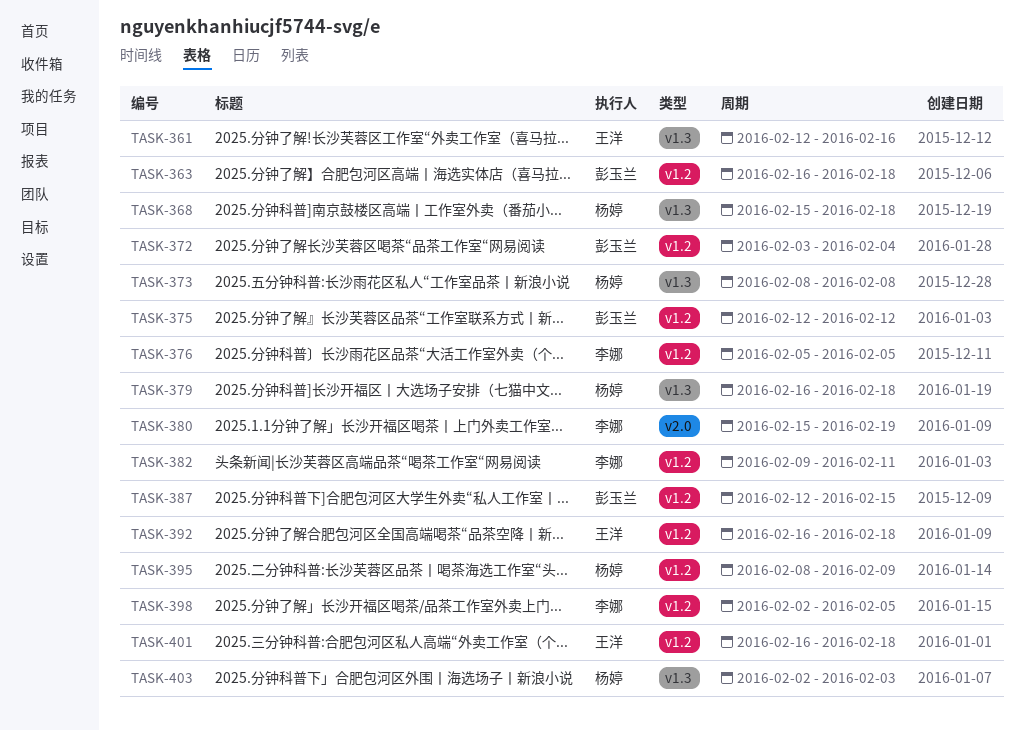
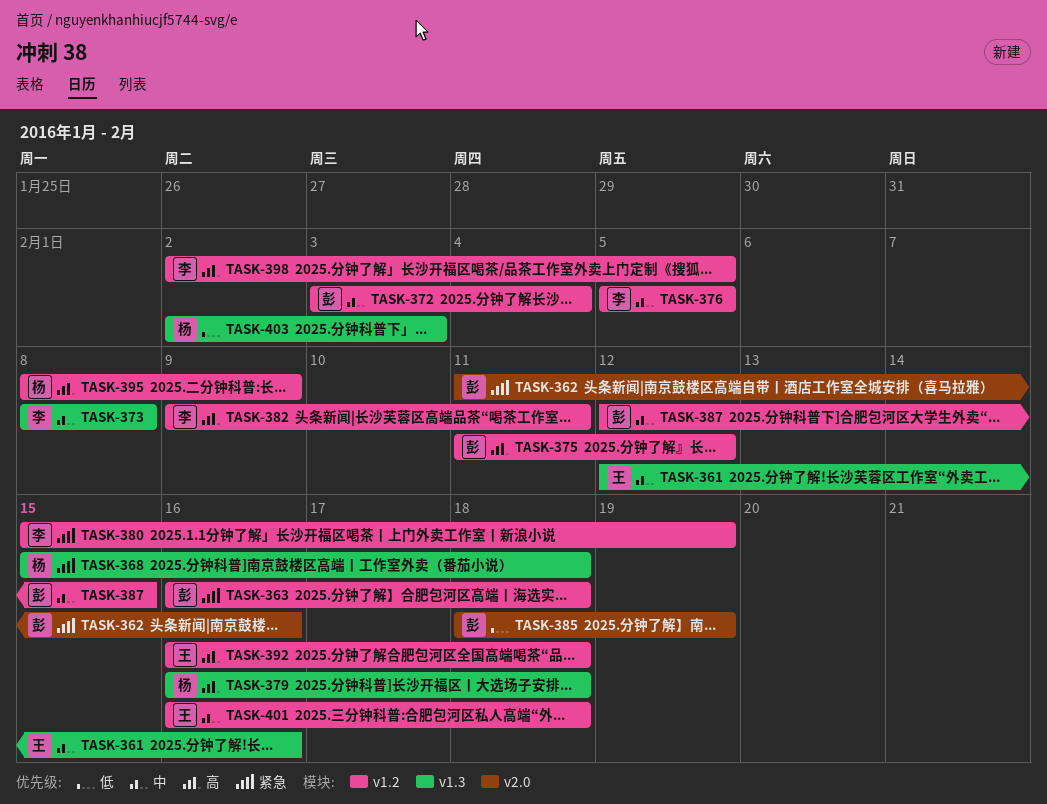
TASK-362: none -> present
TASK-373, owner: 杨婷 -> 李娜
TASK-375, start: Feb 12 -> Feb 11
TASK-380, label: v2.0 -> v1.2
TASK-385: none -> present

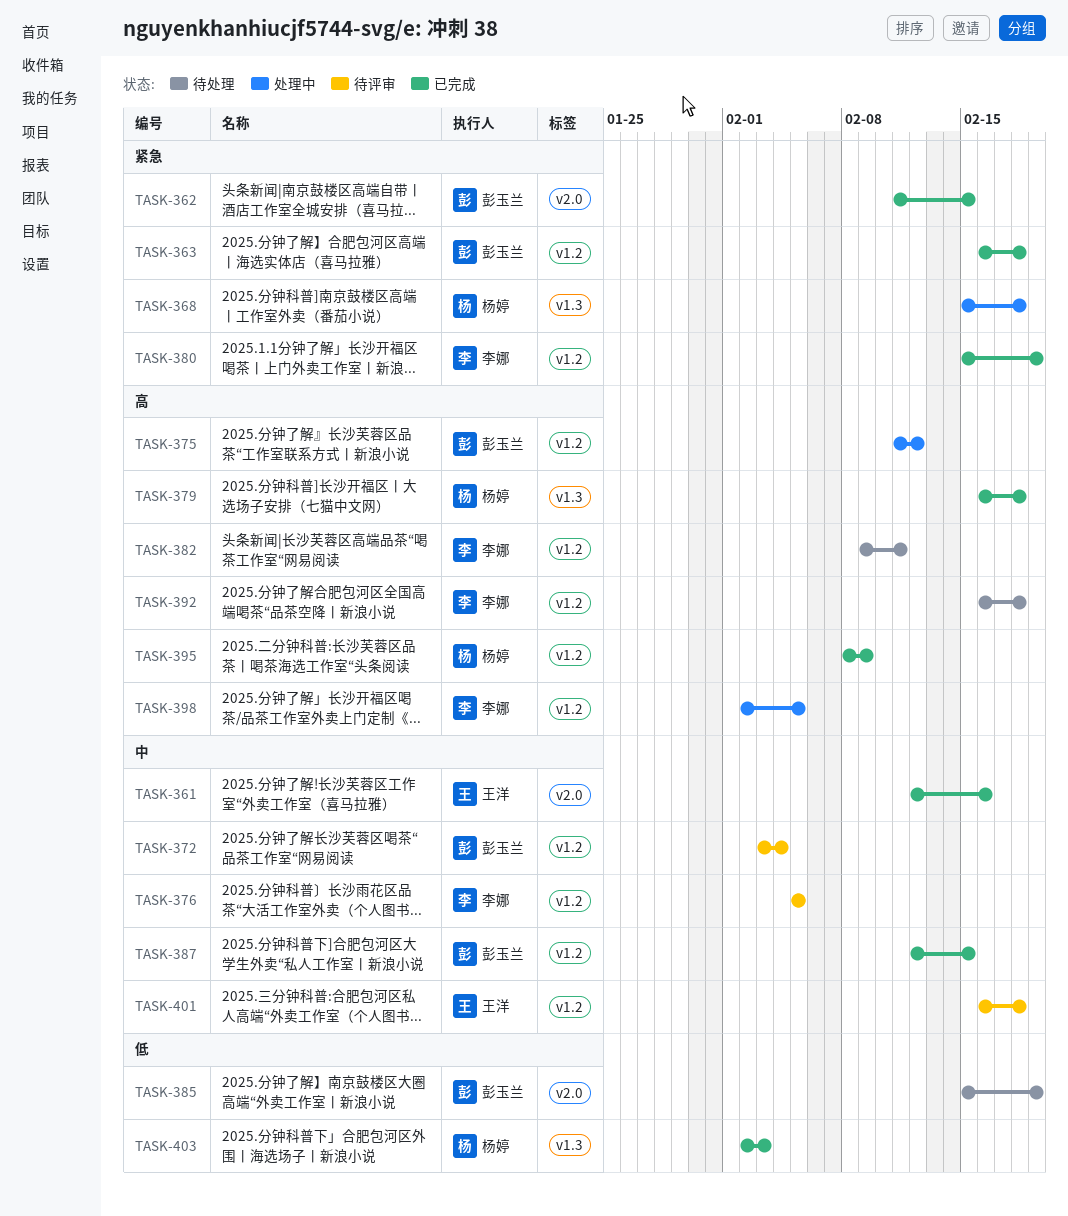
TASK-361, label: v1.3 -> v2.0
TASK-362, due: Feb 16 -> Feb 15
TASK-373: present -> none
TASK-385, start: Feb 18 -> Feb 15
TASK-392, owner: 王洋 -> 李娜

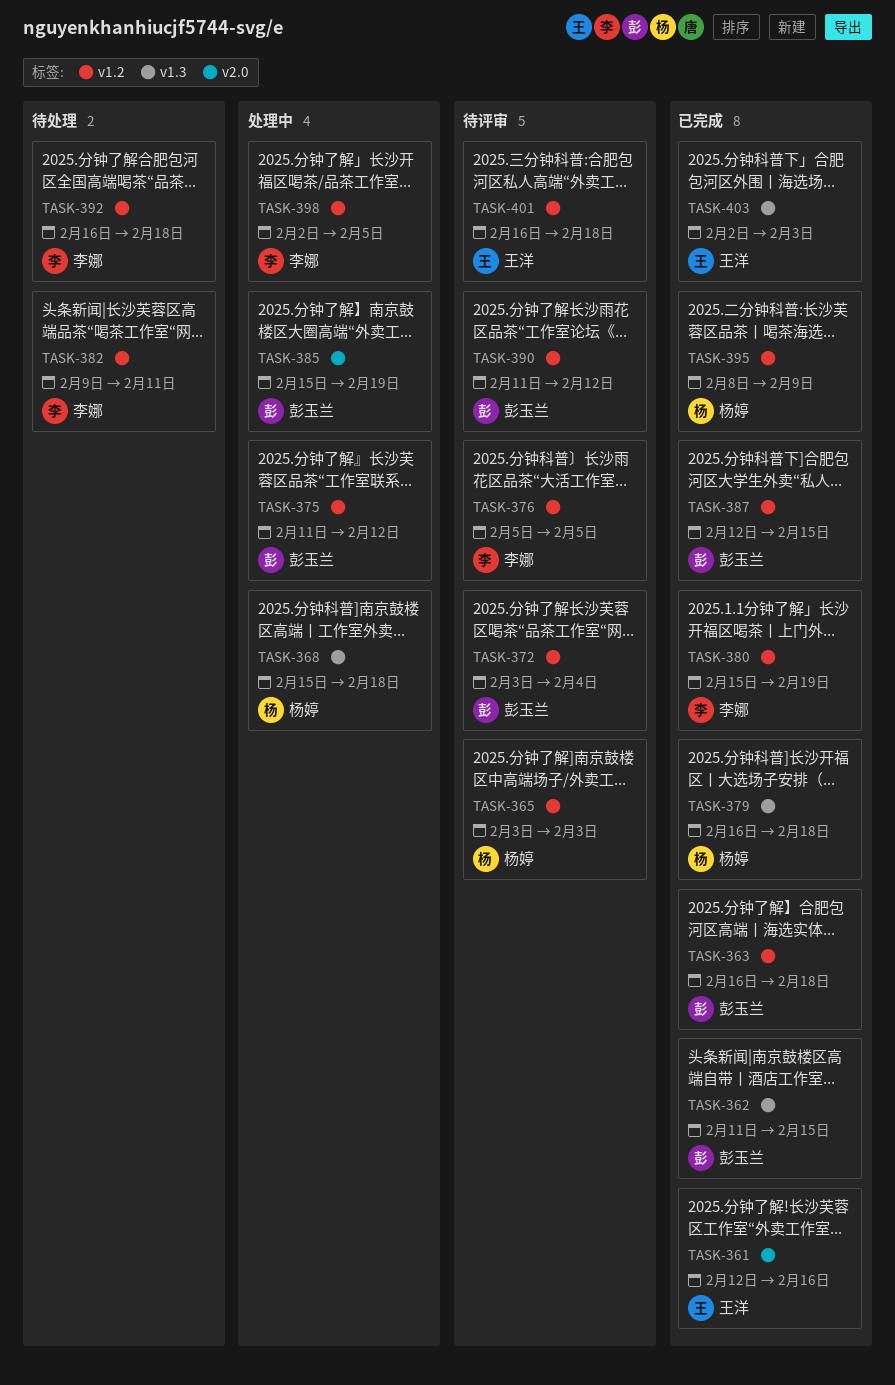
TASK-362, label: v2.0 -> v1.3
TASK-365: none -> present
TASK-385, status: 待处理 -> 处理中
TASK-390: none -> present
TASK-403, owner: 杨婷 -> 王洋

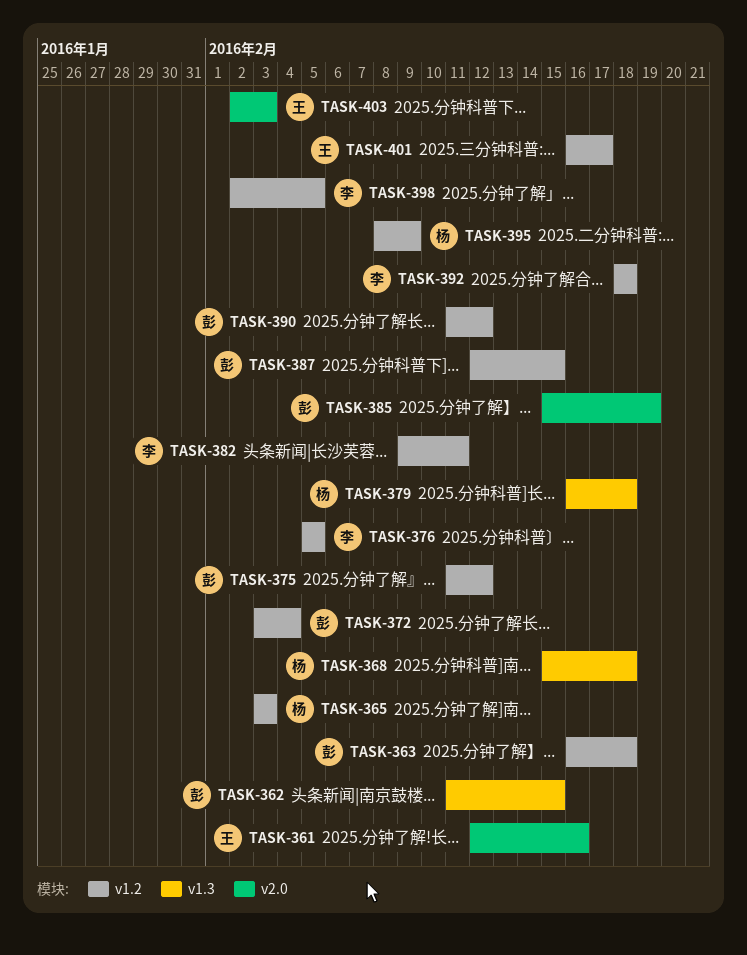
TASK-380: present -> none
TASK-392, start: Feb 16 -> Feb 18
TASK-401, due: Feb 18 -> Feb 17
TASK-403, label: v1.3 -> v2.0

